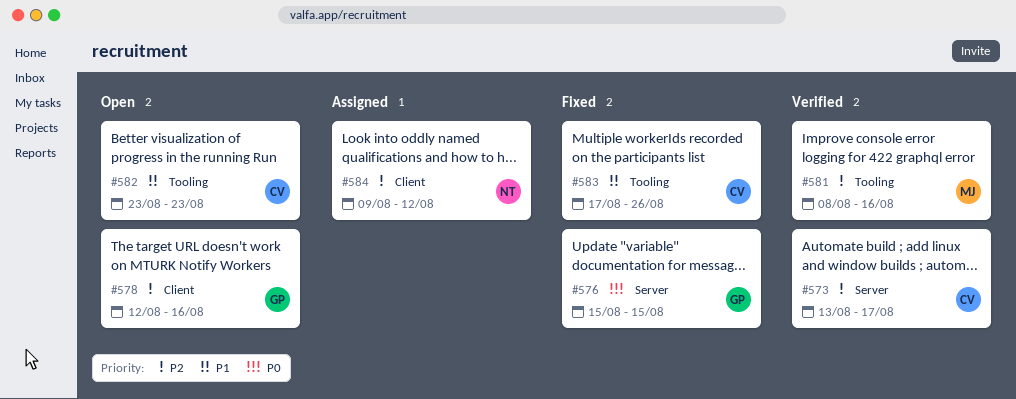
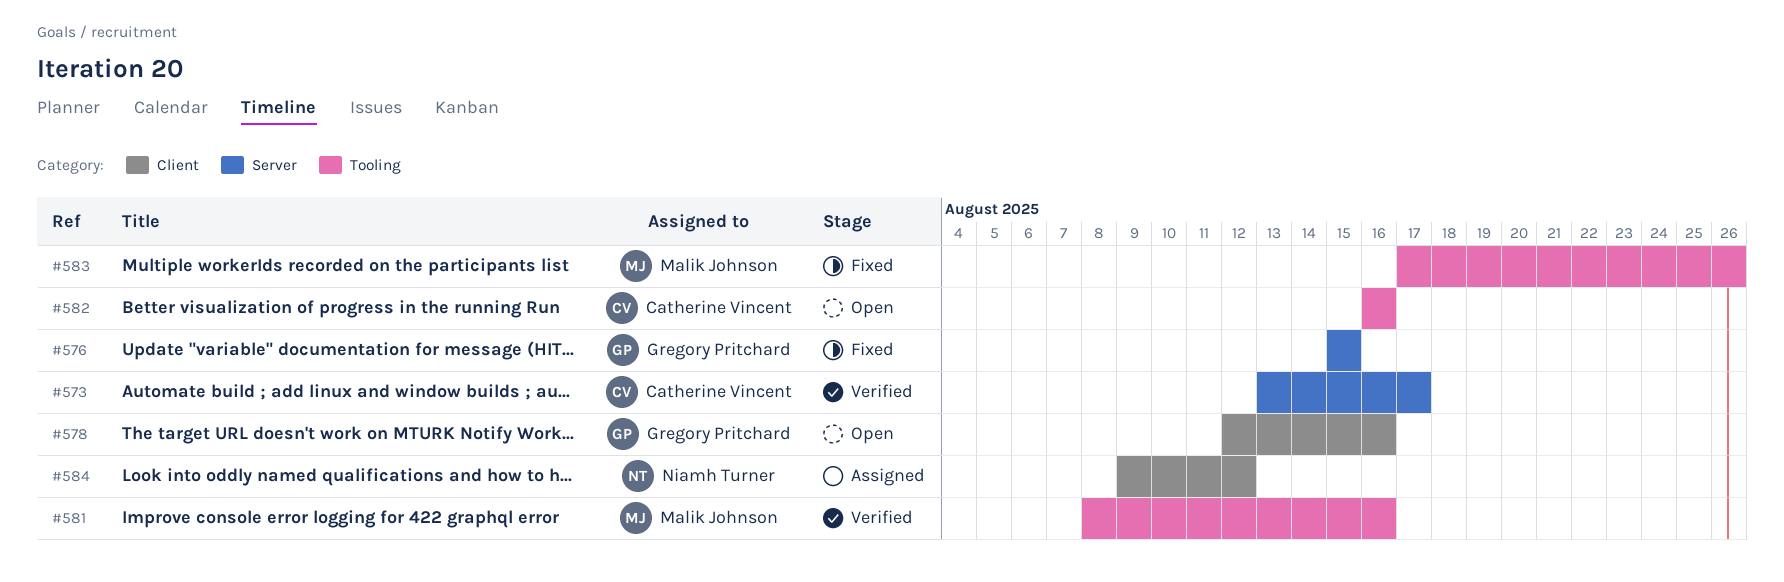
#582, start: Aug 23 -> Aug 16
#582, due: Aug 23 -> Aug 16
#583, owner: Catherine Vincent -> Malik Johnson

